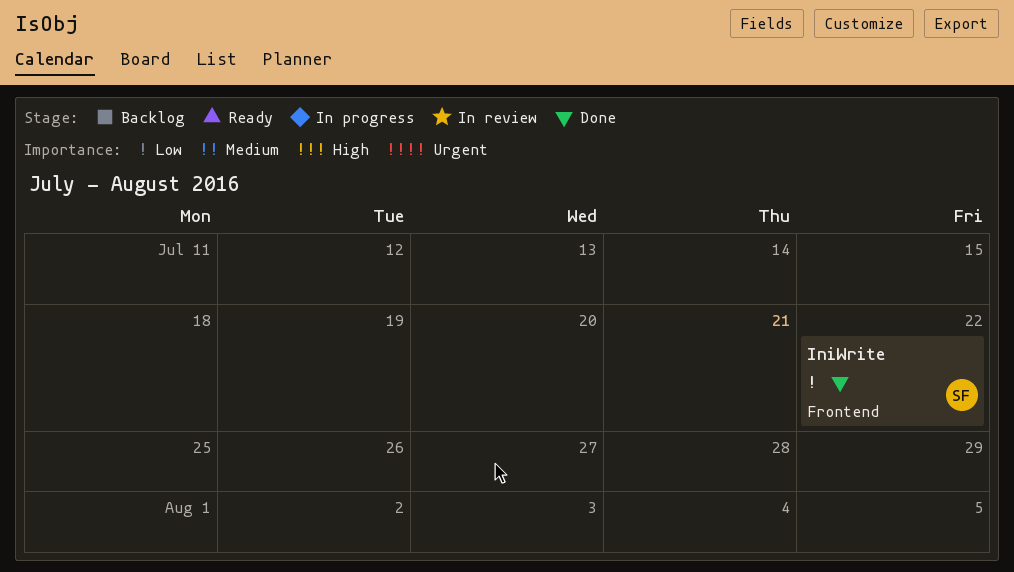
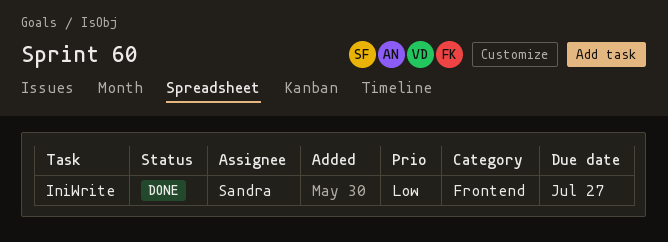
IniWrite, due: Jul 22 -> Jul 27

